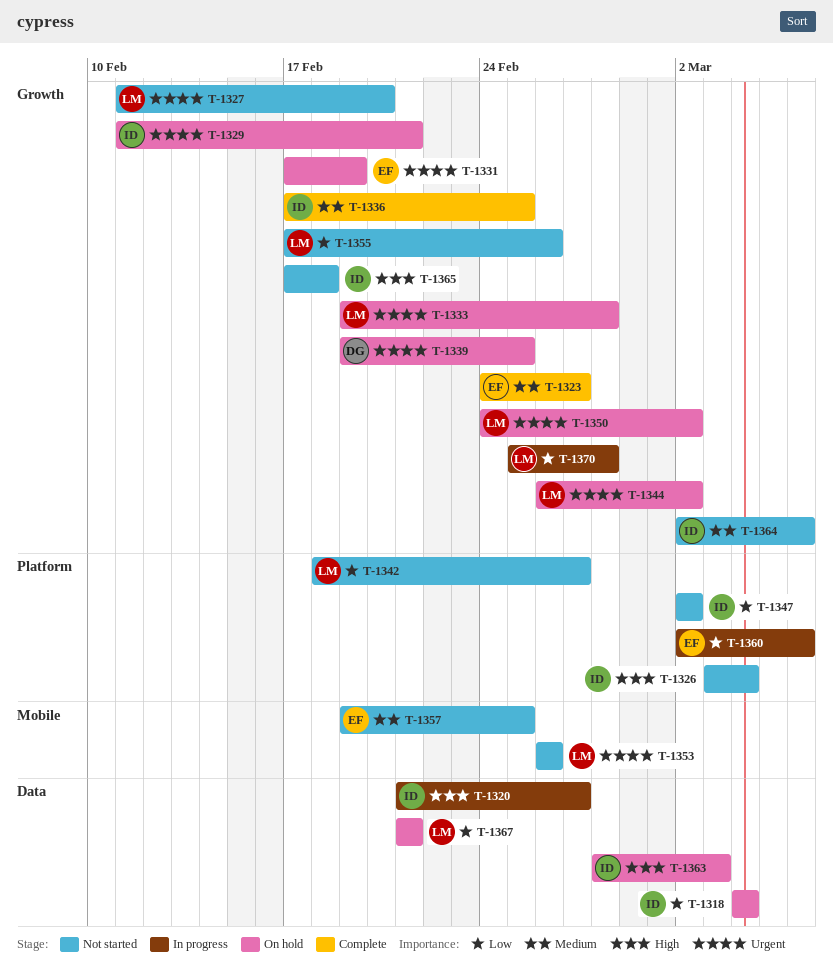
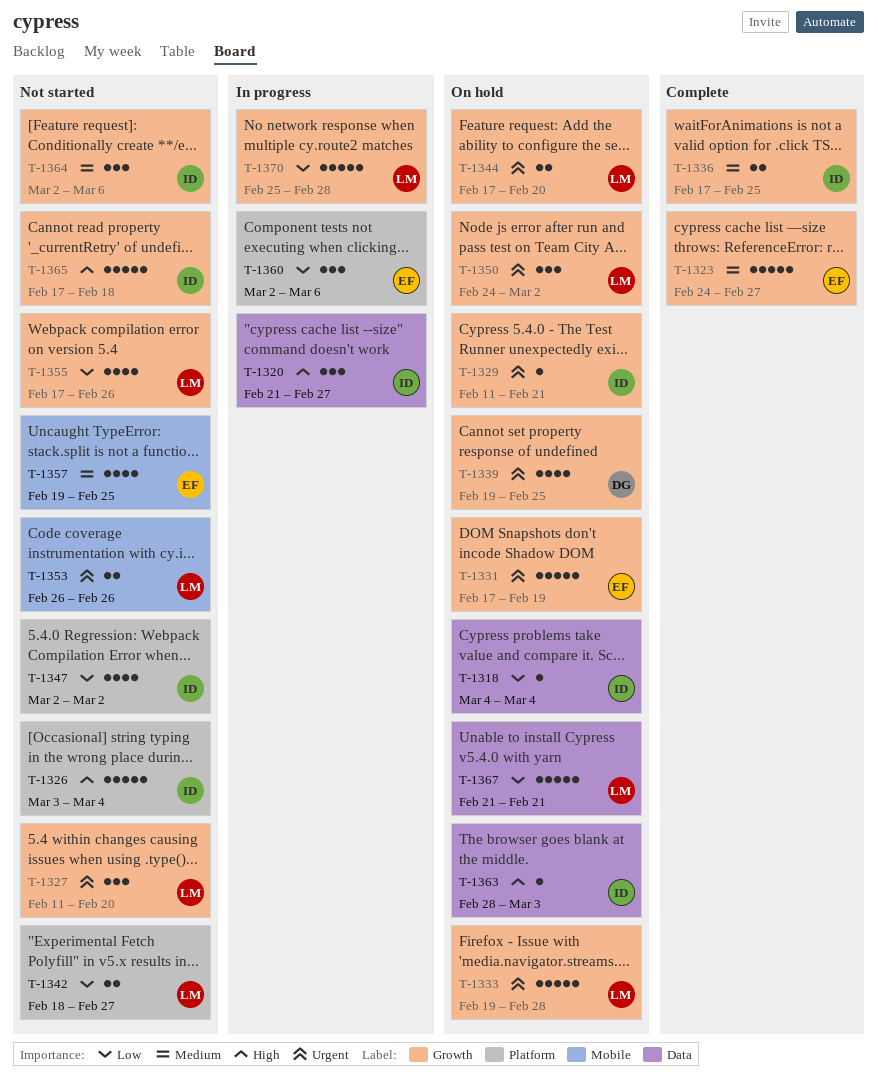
T-1344, start: Feb 26 -> Feb 17
T-1344, due: Mar 2 -> Feb 20

